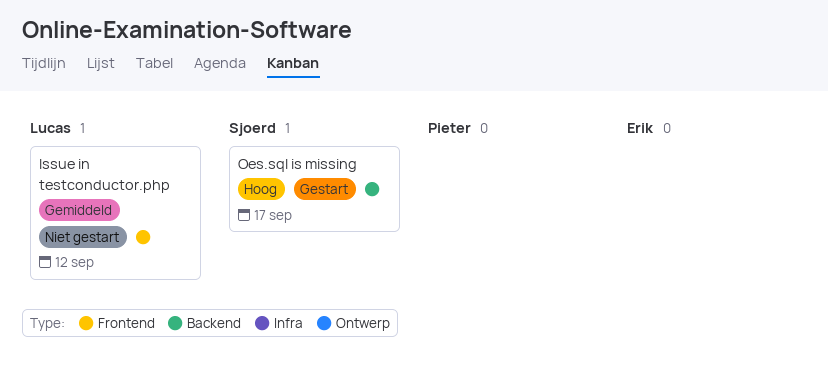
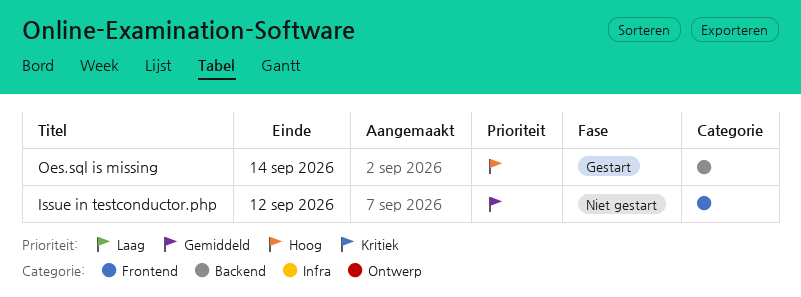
Oes.sql is missing, due: Sep 17 -> Sep 14

